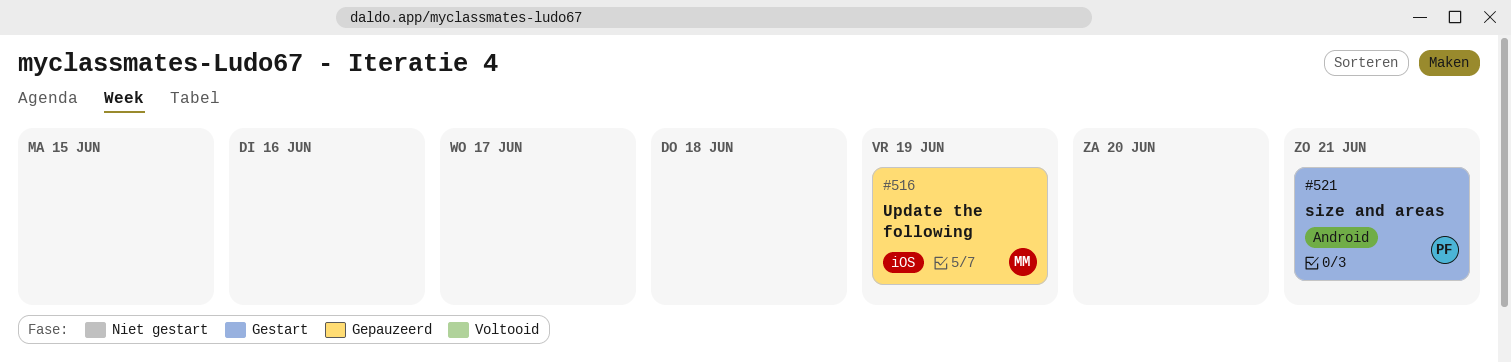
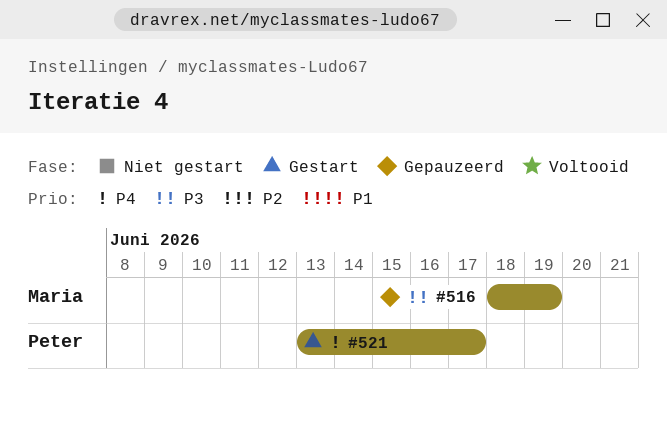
#521, due: Jun 21 -> Jun 17

